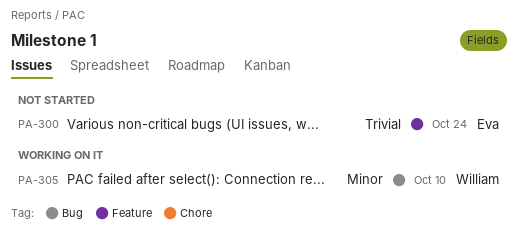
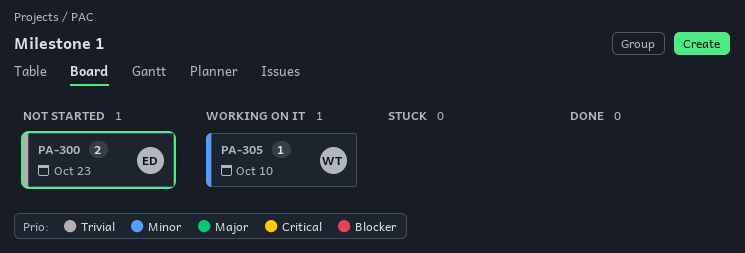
PA-300, due: Oct 24 -> Oct 23

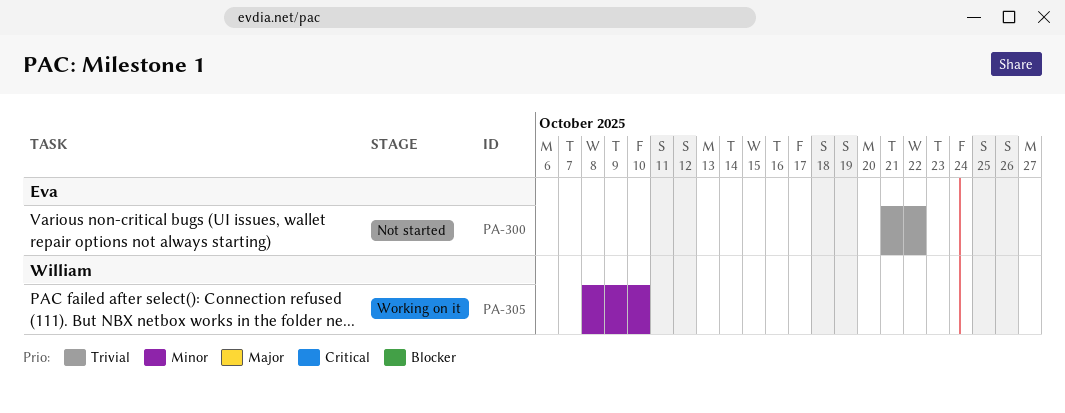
PA-300, due: Oct 23 -> Oct 22

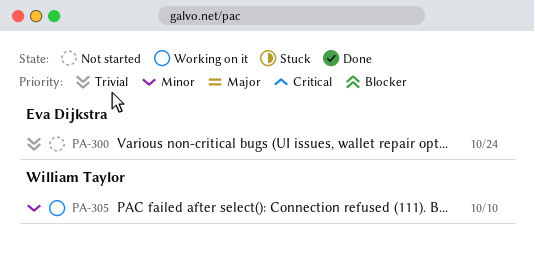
PA-300, due: Oct 22 -> Oct 24

